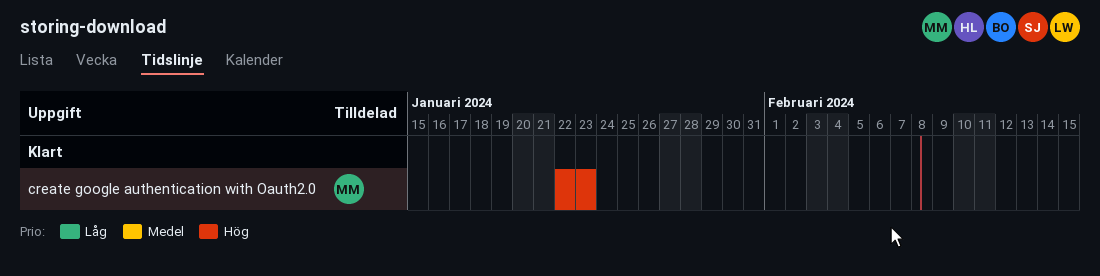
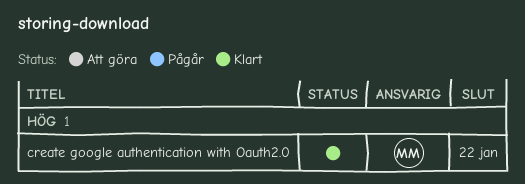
create google authentication with Oauth2.0, due: Jan 23 -> Jan 22

